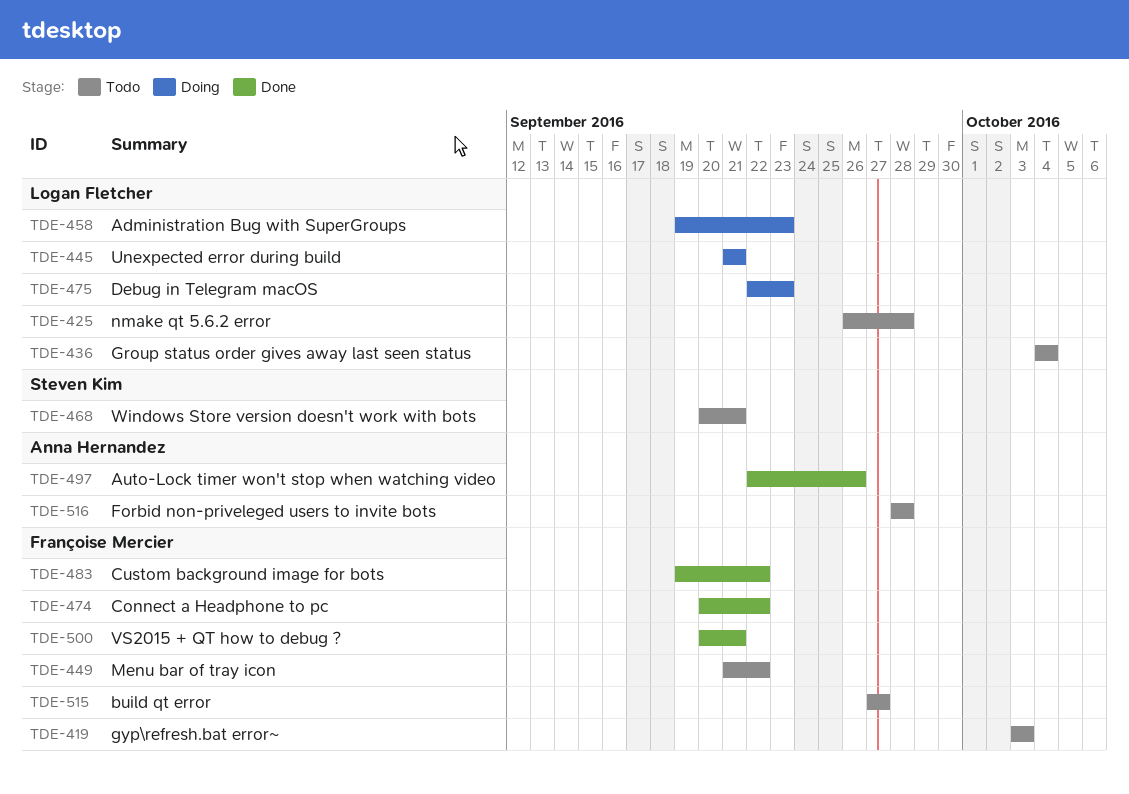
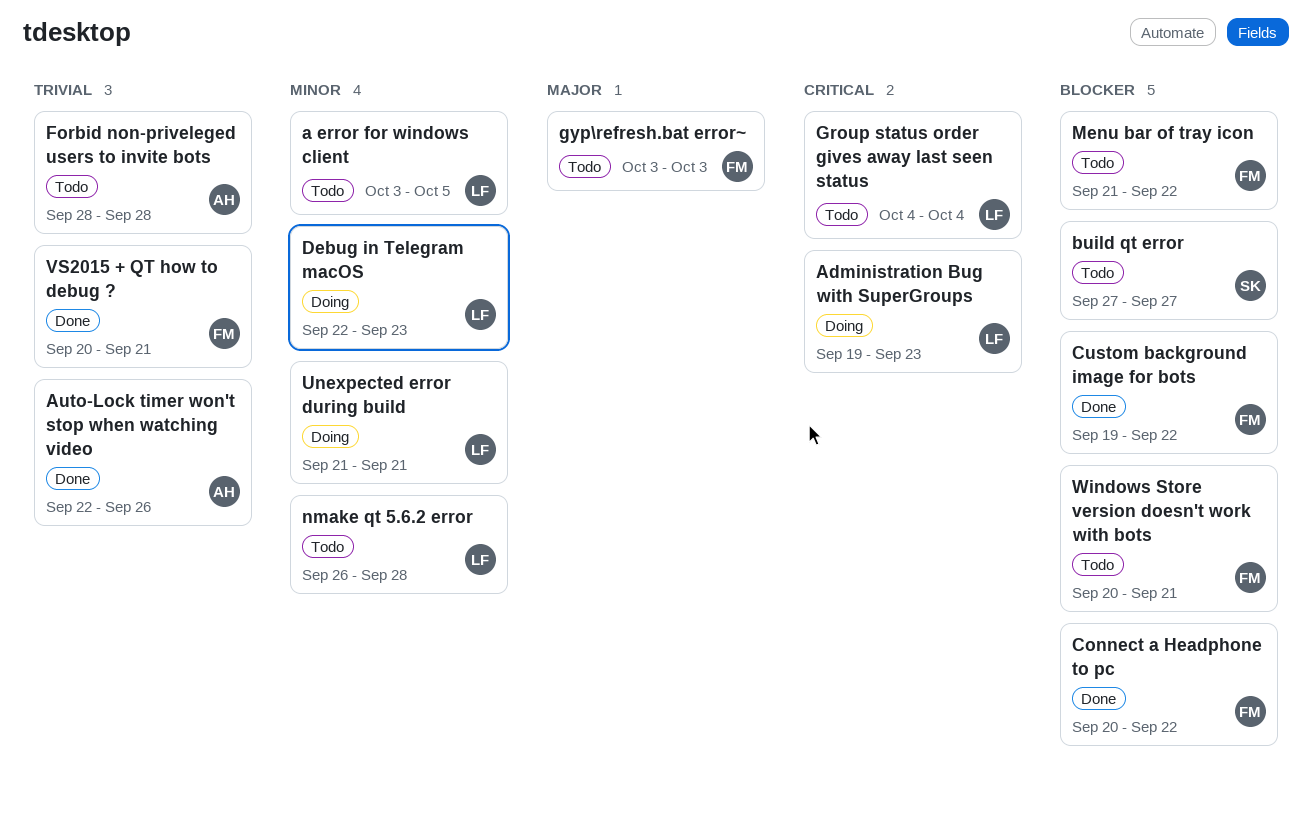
a error for windows client: none -> present
build qt error, owner: Françoise Mercier -> Steven Kim
Windows Store version doesn't work with bots, owner: Steven Kim -> Françoise Mercier

